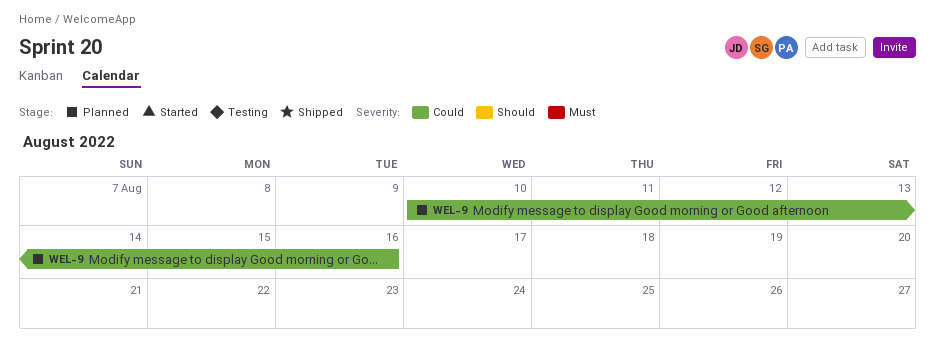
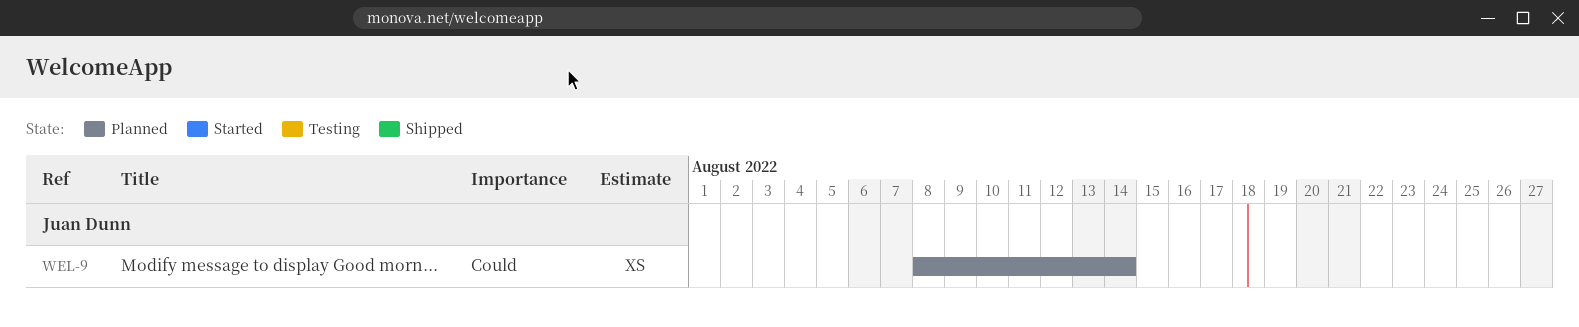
WEL-9, start: Aug 10 -> Aug 8
WEL-9, due: Aug 16 -> Aug 14

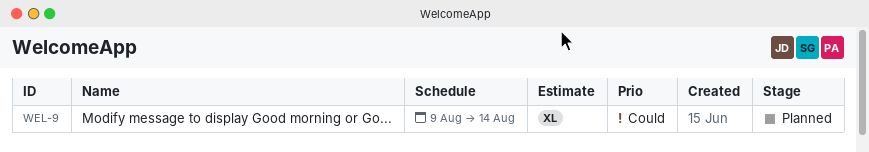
WEL-9, estimate: XS -> XL
WEL-9, start: Aug 8 -> Aug 9

